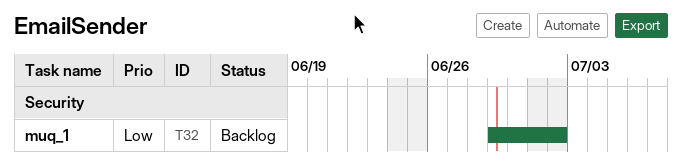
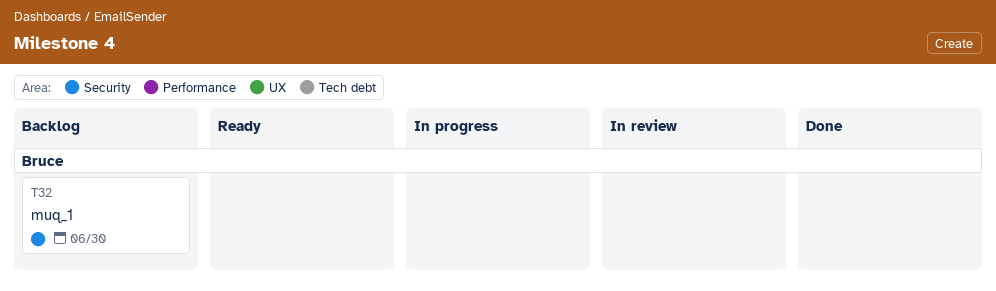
T32, due: Jul 2 -> Jun 30

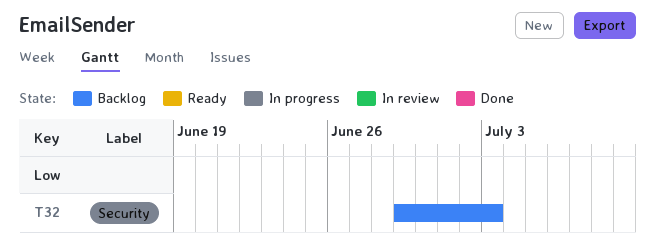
T32, due: Jun 30 -> Jul 3

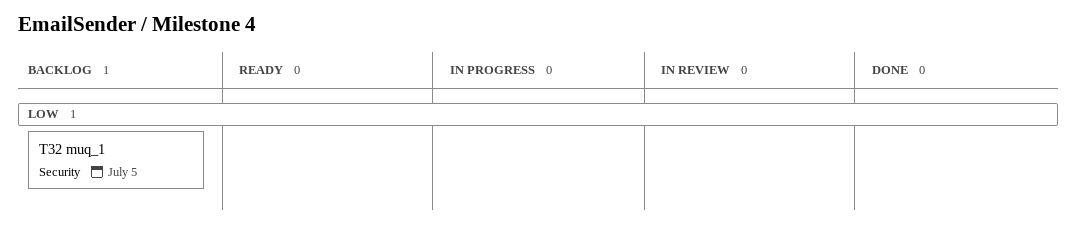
T32, due: Jul 3 -> Jul 5

